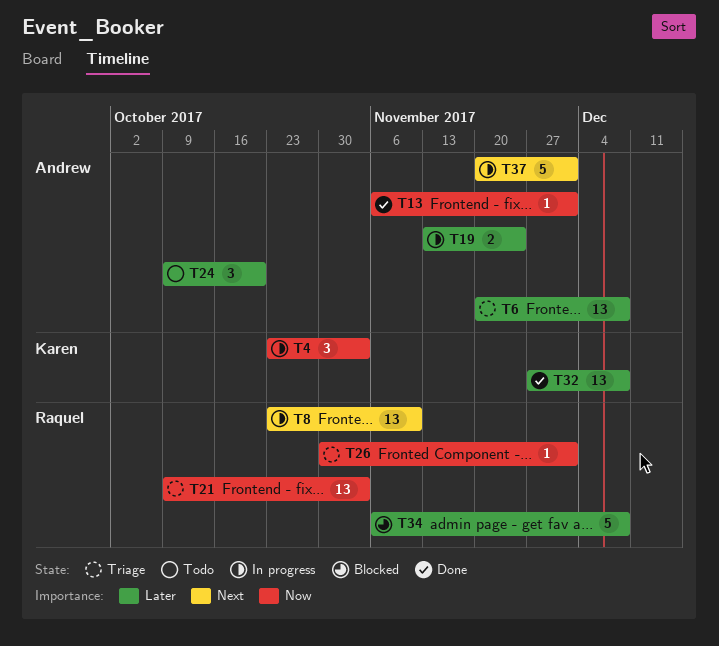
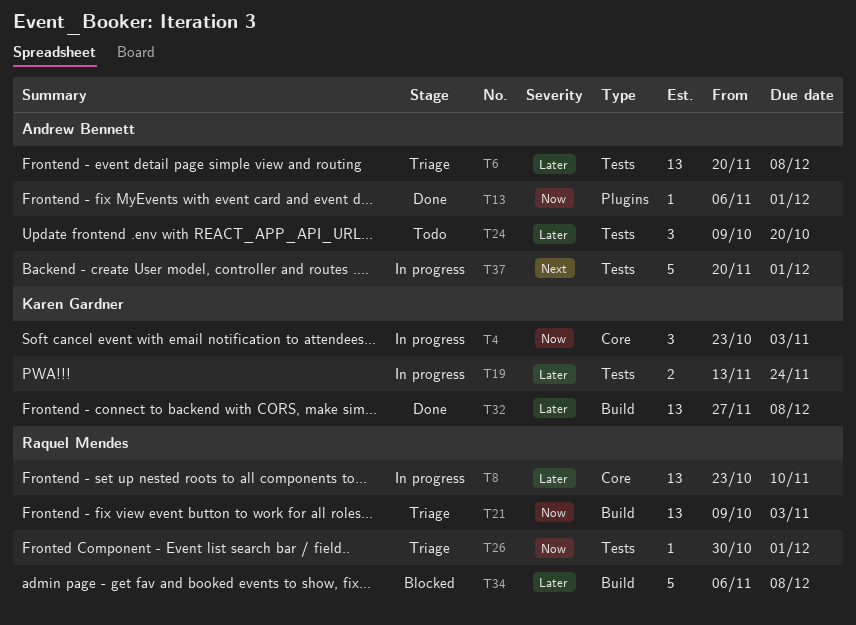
T8, priority: Next -> Later
T19, owner: Andrew Bennett -> Karen Gardner

